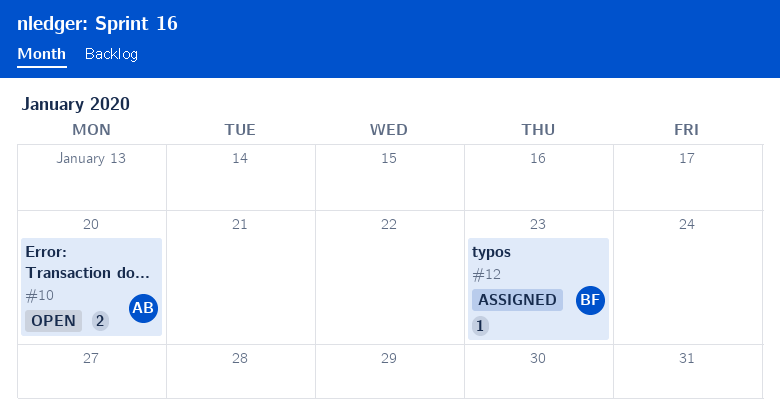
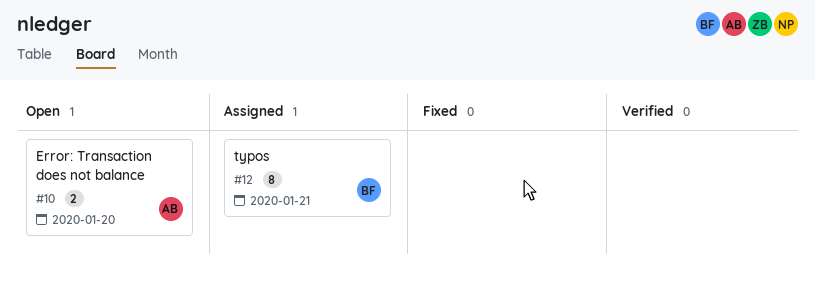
#12, estimate: 1 -> 8
#12, due: Jan 23 -> Jan 21

